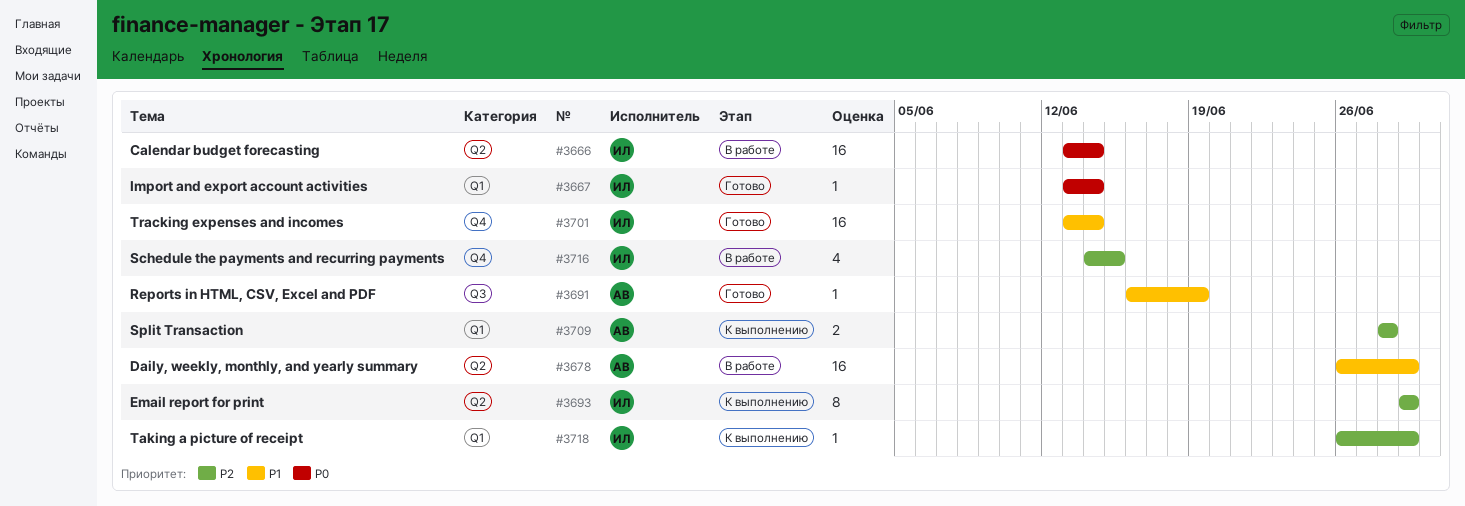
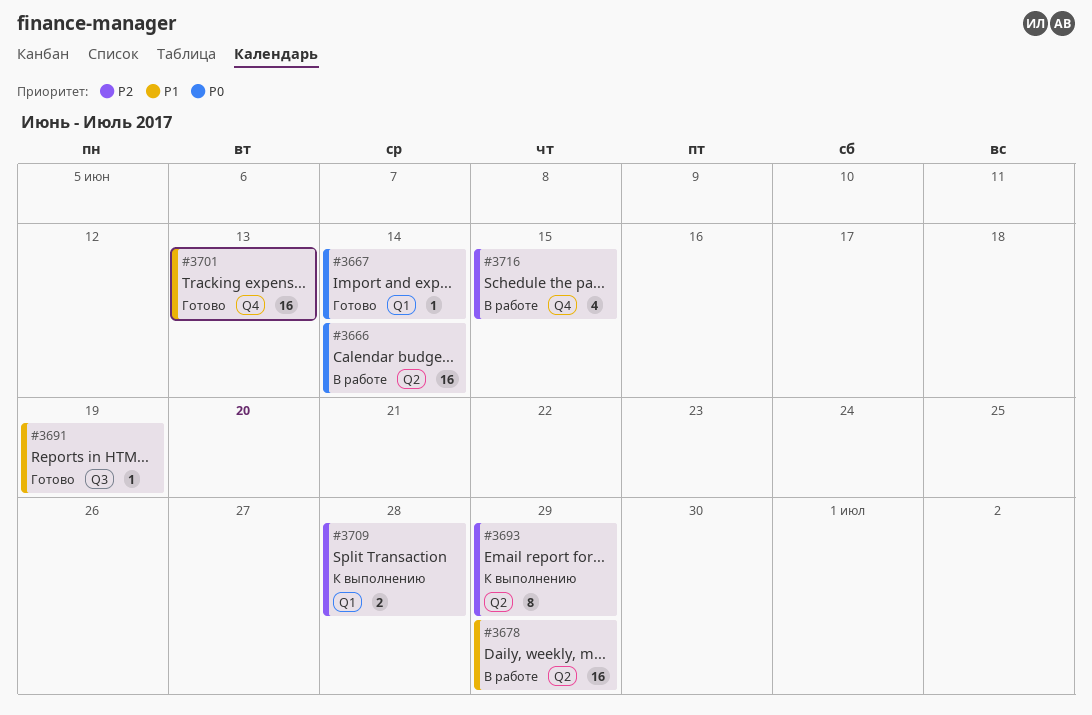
#3701, due: Jun 14 -> Jun 13
#3718: present -> none

